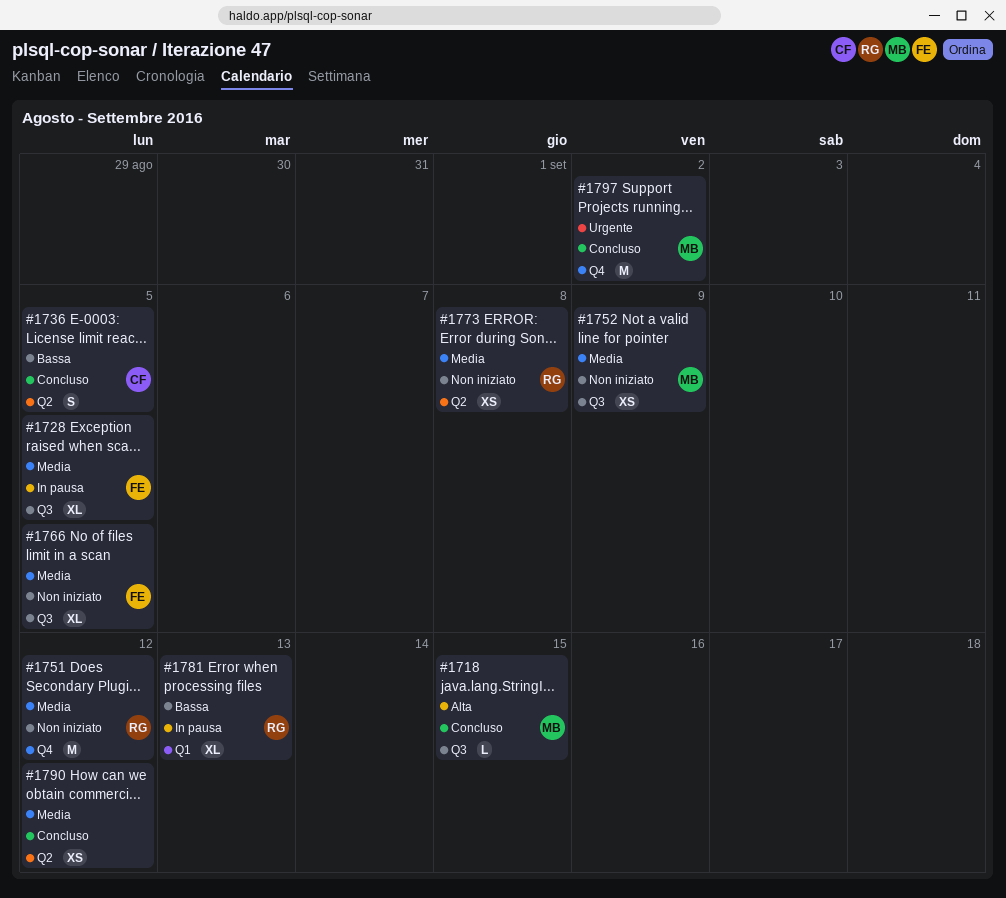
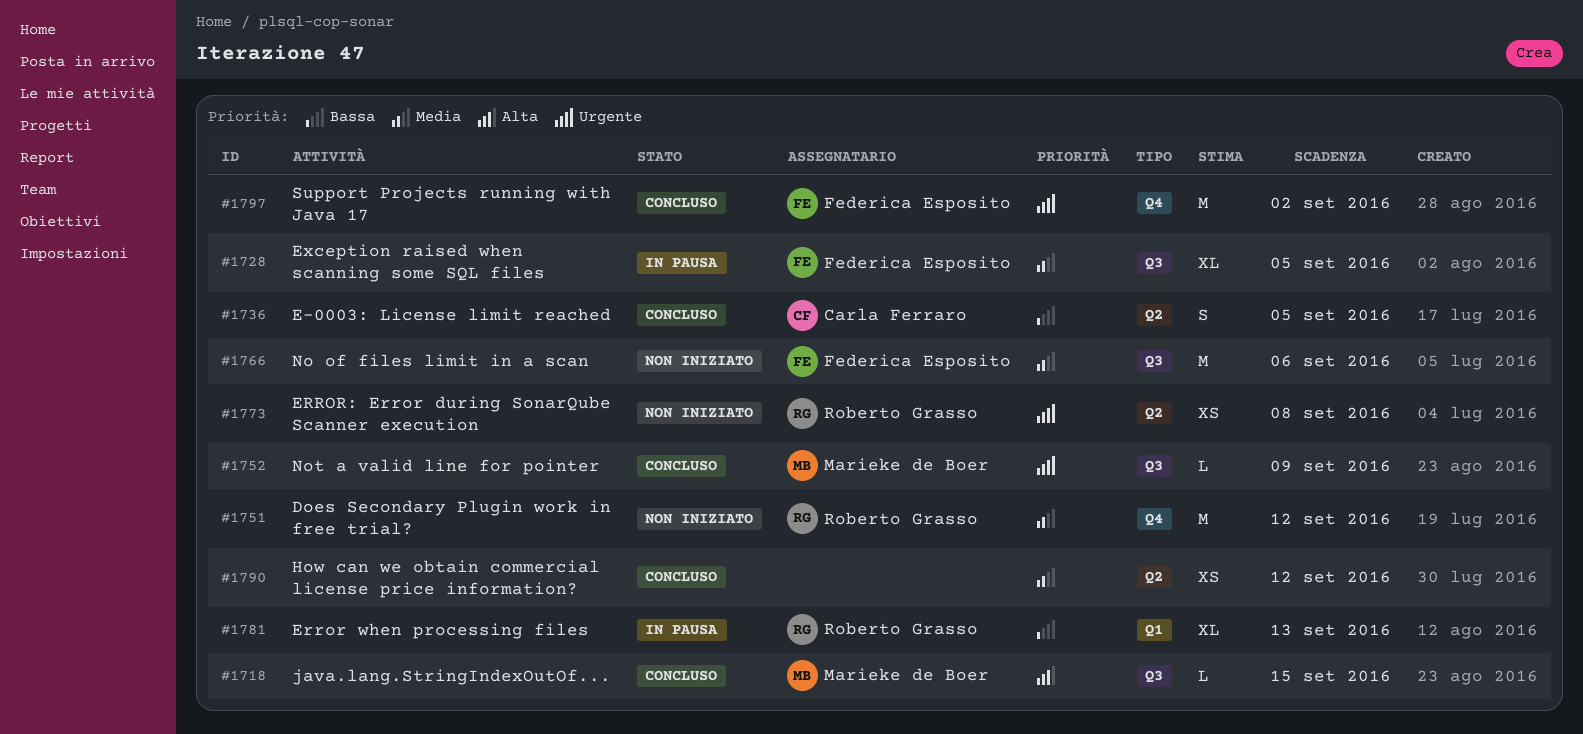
#1752, status: Non iniziato -> Concluso
#1752, priority: Media -> Urgente
#1752, estimate: XS -> L
#1766, estimate: XL -> M
#1766, due: Sep 5 -> Sep 6
#1773, priority: Media -> Urgente
#1797, owner: Marieke de Boer -> Federica Esposito

